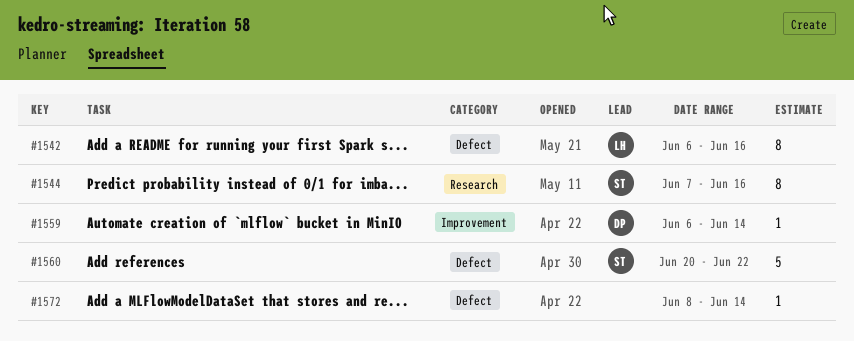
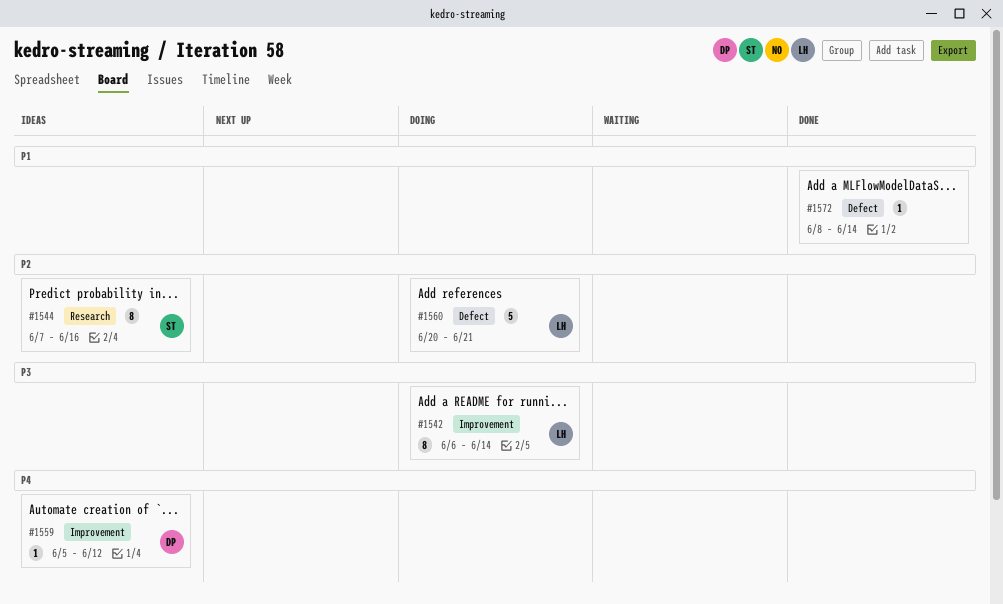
#1542, label: Defect -> Improvement
#1542, due: Jun 16 -> Jun 14
#1559, start: Jun 6 -> Jun 5
#1559, due: Jun 14 -> Jun 12
#1560, owner: ST -> LH
#1560, due: Jun 22 -> Jun 21

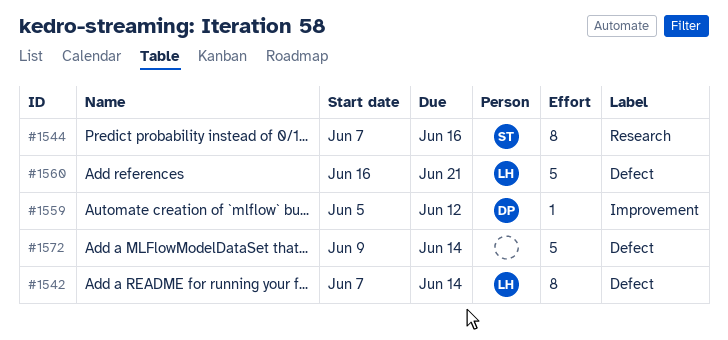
#1542, label: Improvement -> Defect
#1542, start: Jun 6 -> Jun 7
#1560, start: Jun 20 -> Jun 16
#1572, estimate: 1 -> 5
#1572, start: Jun 8 -> Jun 9

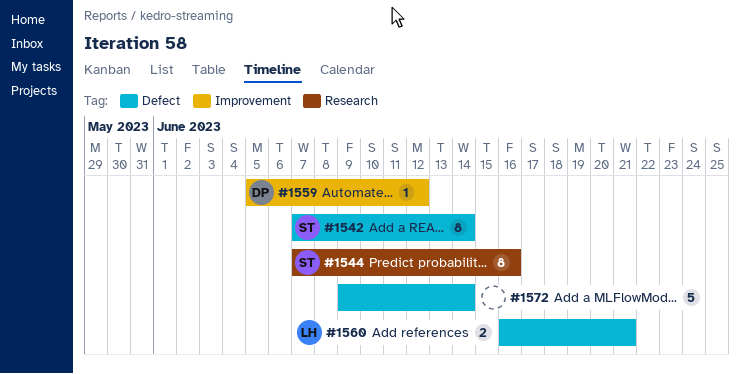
#1542, owner: LH -> ST
#1560, estimate: 5 -> 2

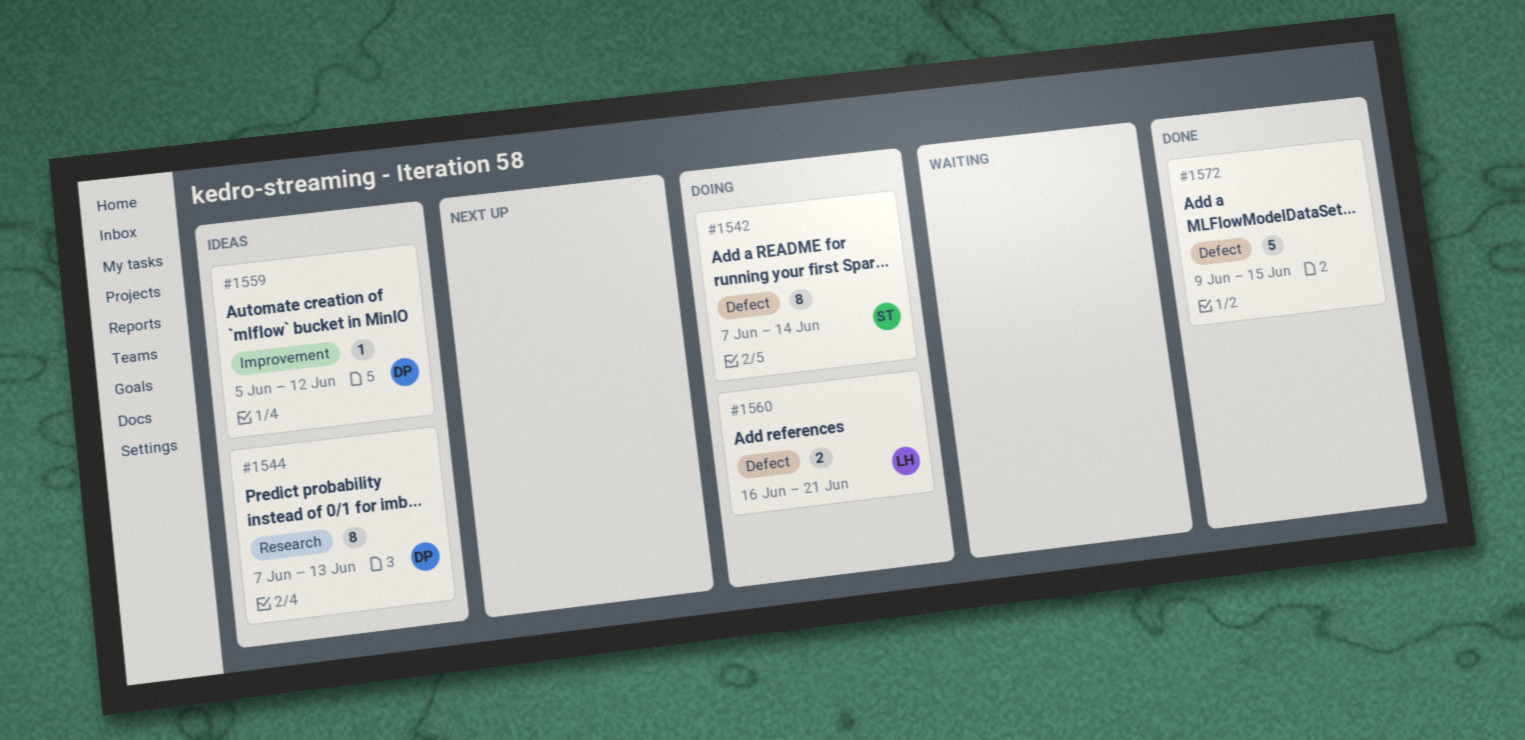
#1544, owner: ST -> DP
#1544, due: Jun 16 -> Jun 13
#1572, due: Jun 14 -> Jun 15

